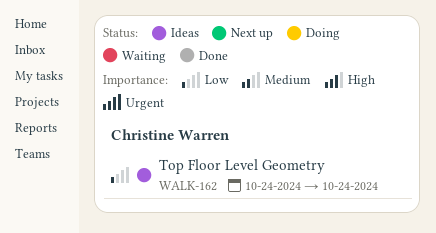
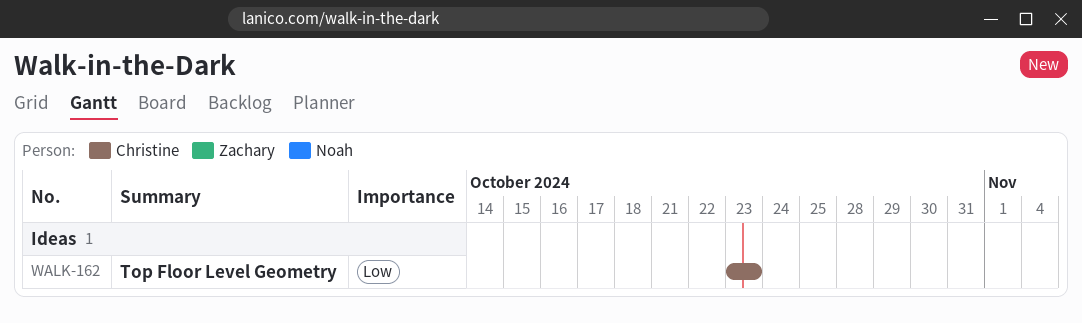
WALK-162, start: Oct 24 -> Oct 23
WALK-162, due: Oct 24 -> Oct 23

